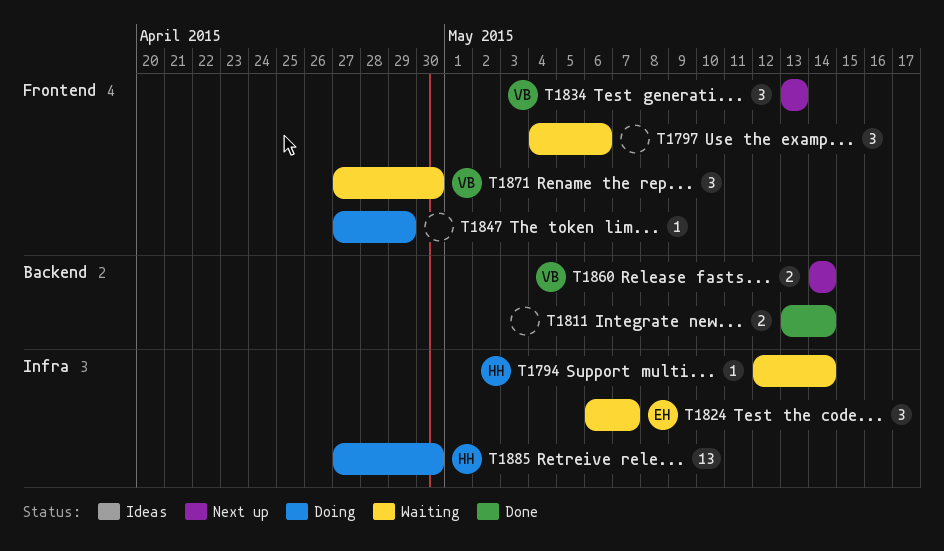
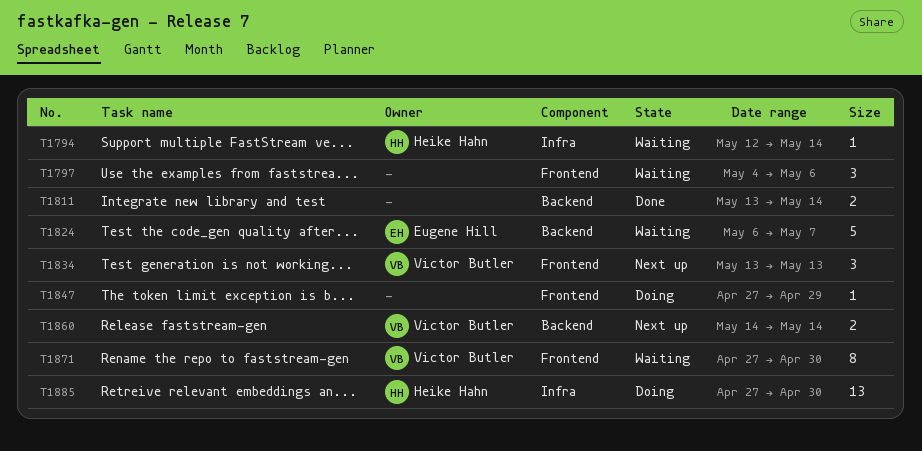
T1824, label: Infra -> Backend
T1824, estimate: 3 -> 5
T1871, estimate: 3 -> 8

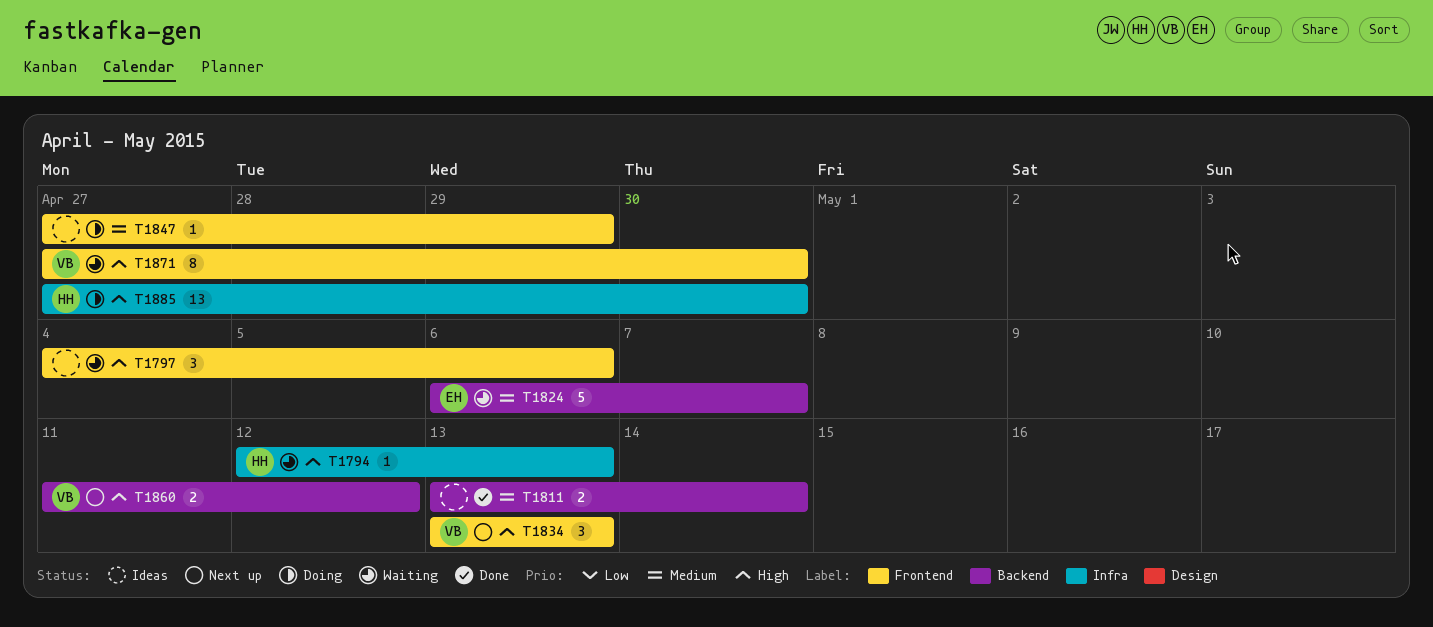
T1794, due: May 14 -> May 13
T1860, start: May 14 -> May 11
T1860, due: May 14 -> May 12

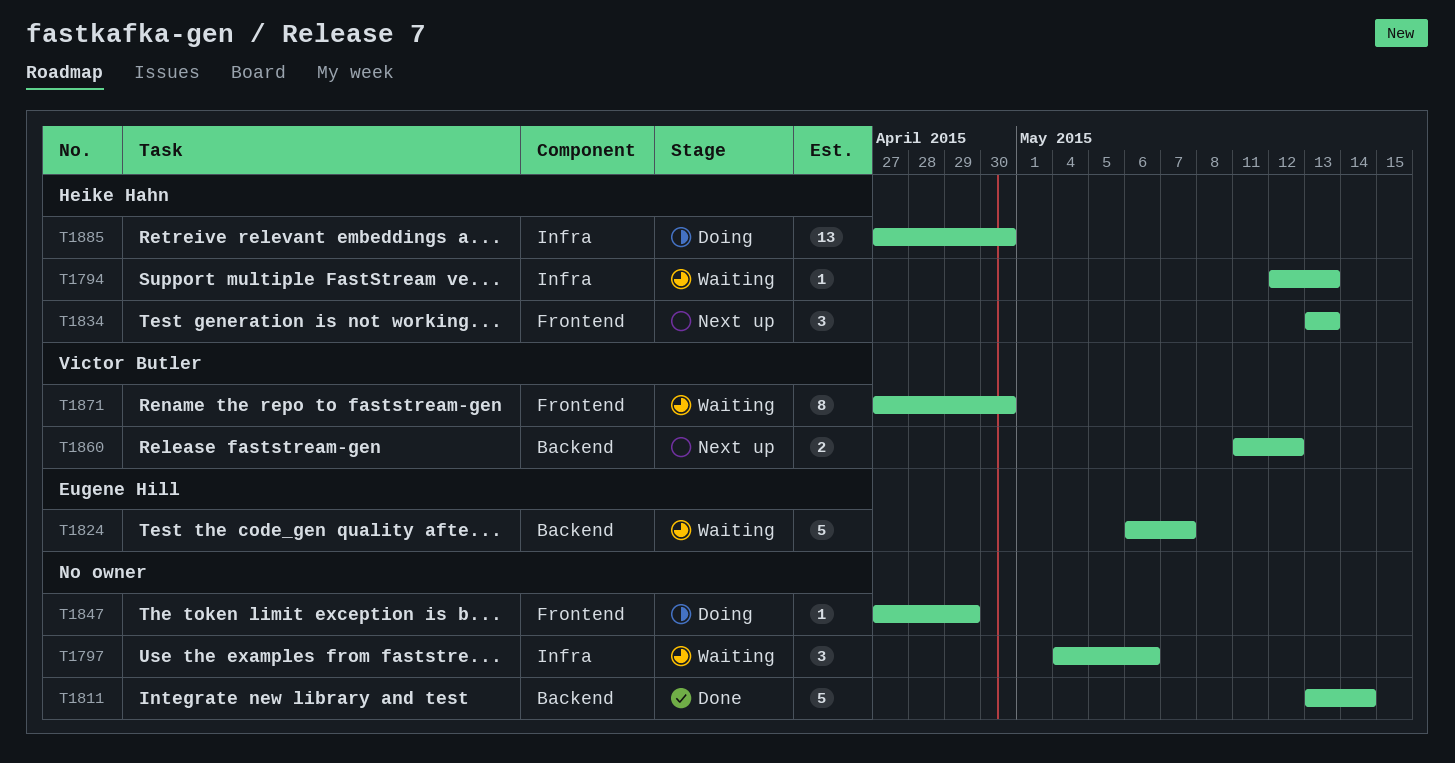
T1797, label: Frontend -> Infra
T1811, estimate: 2 -> 5
T1834, owner: Victor Butler -> Heike Hahn

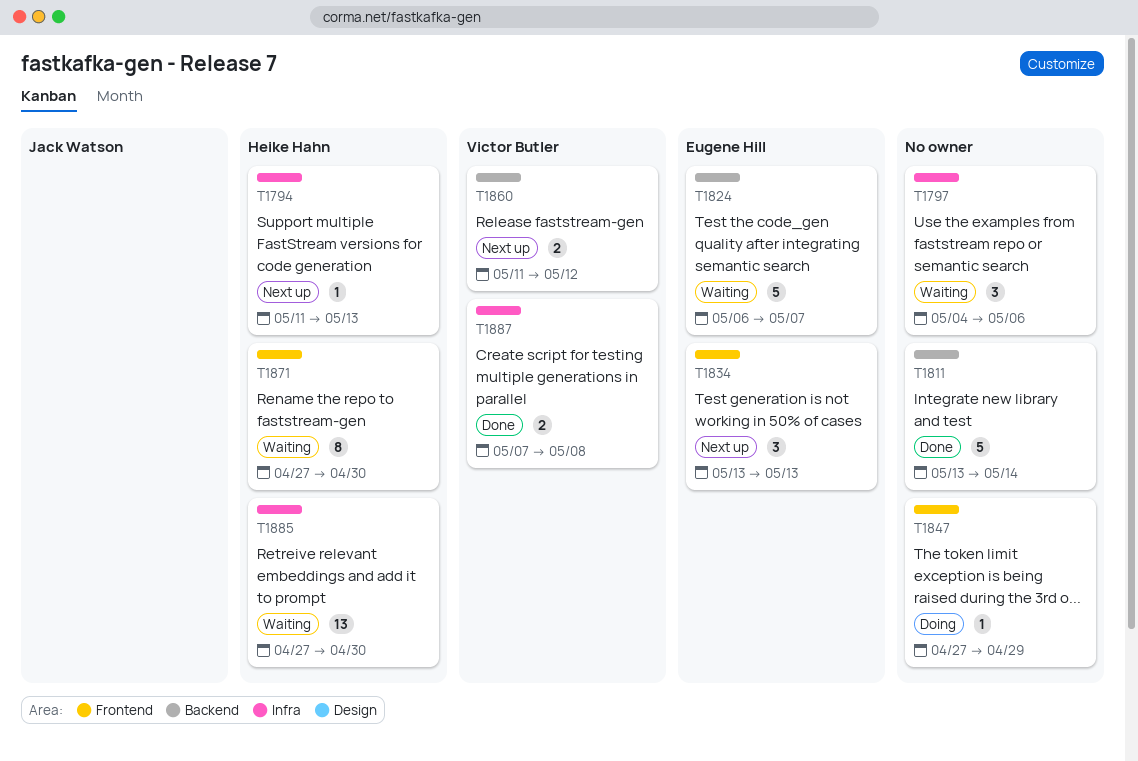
T1794, status: Waiting -> Next up
T1794, start: May 12 -> May 11
T1834, owner: Heike Hahn -> Eugene Hill
T1871, owner: Victor Butler -> Heike Hahn
T1885, status: Doing -> Waiting
T1887: none -> present

